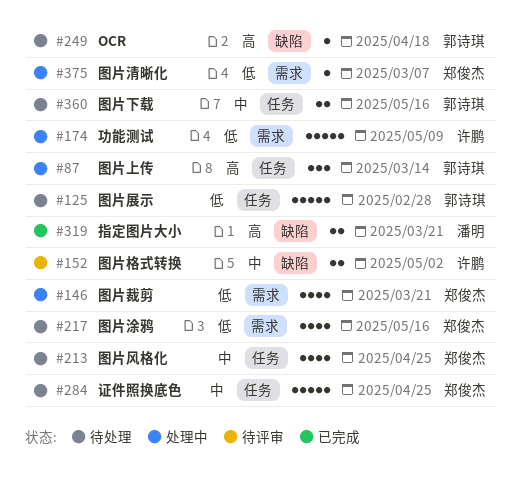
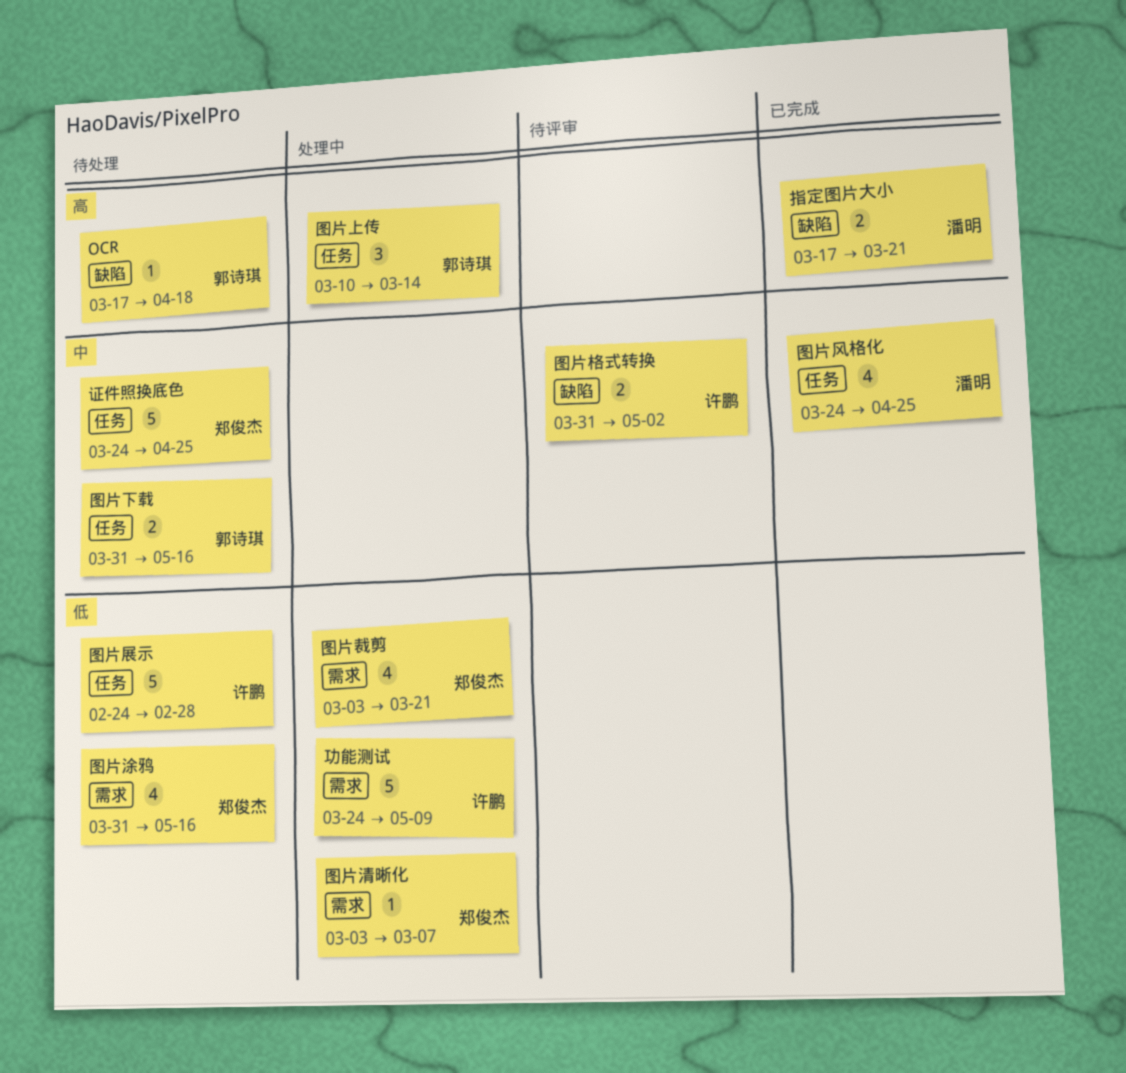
图片展示, owner: 郭诗琪 -> 许鹏
图片风格化, status: 待处理 -> 已完成
图片风格化, owner: 郑俊杰 -> 潘明

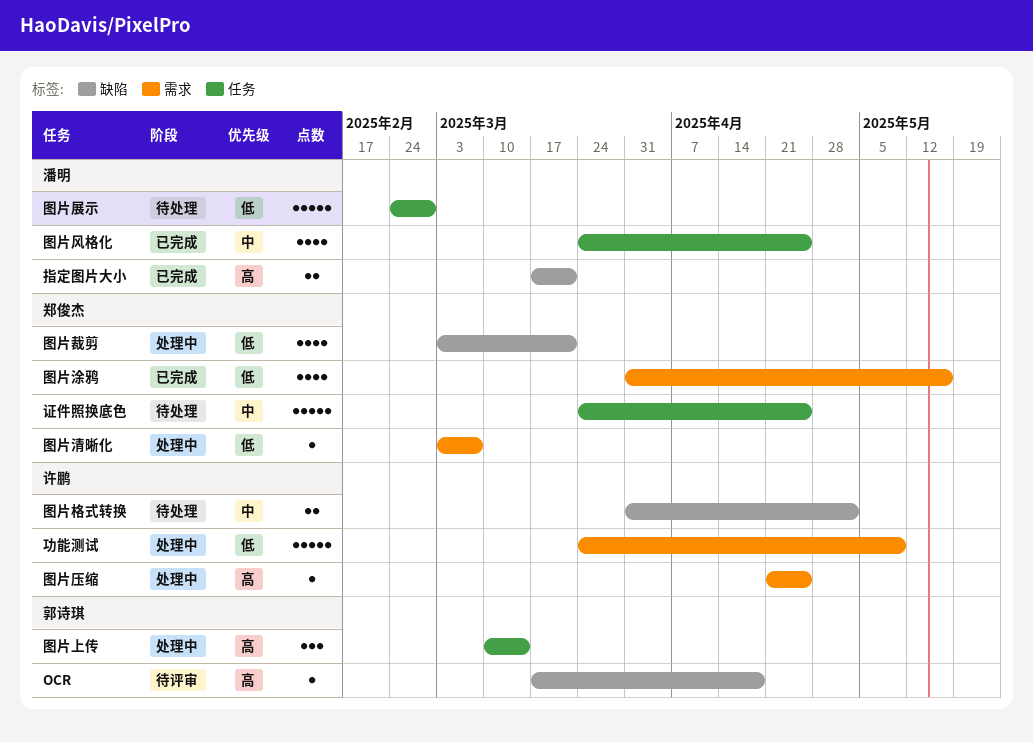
OCR, status: 待处理 -> 待评审
图片下载: present -> none
图片压缩: none -> present
图片展示, owner: 许鹏 -> 潘明
图片格式转换, status: 待评审 -> 待处理
图片涂鸦, status: 待处理 -> 已完成
图片裁剪, label: 需求 -> 缺陷

